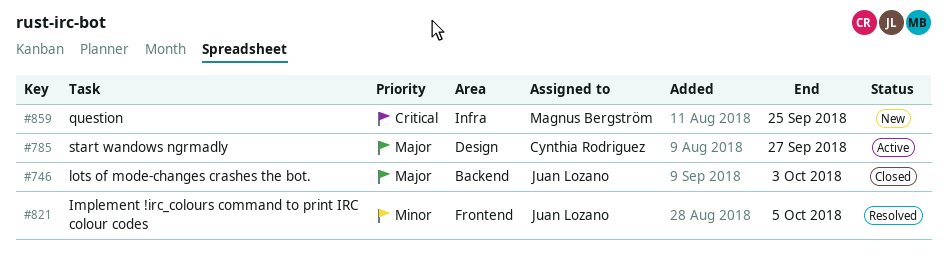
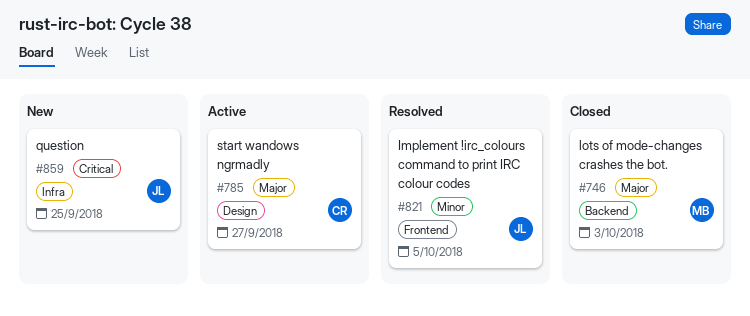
#746, owner: Juan Lozano -> Magnus Bergström
#859, owner: Magnus Bergström -> Juan Lozano

